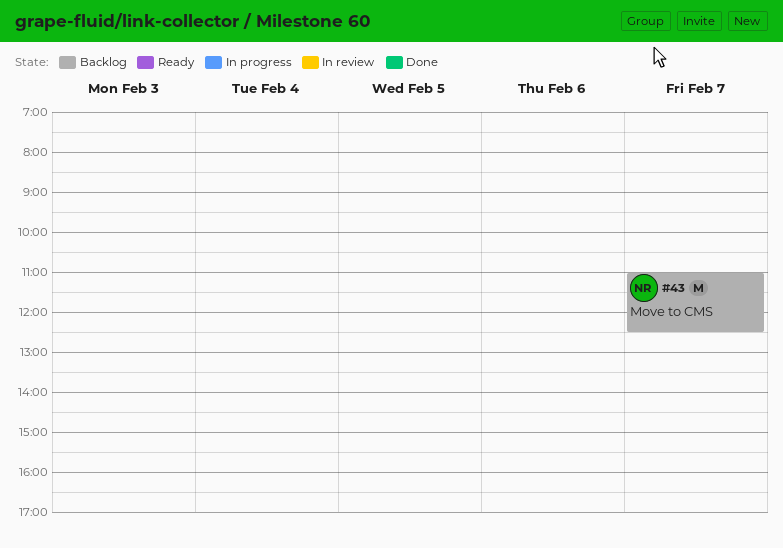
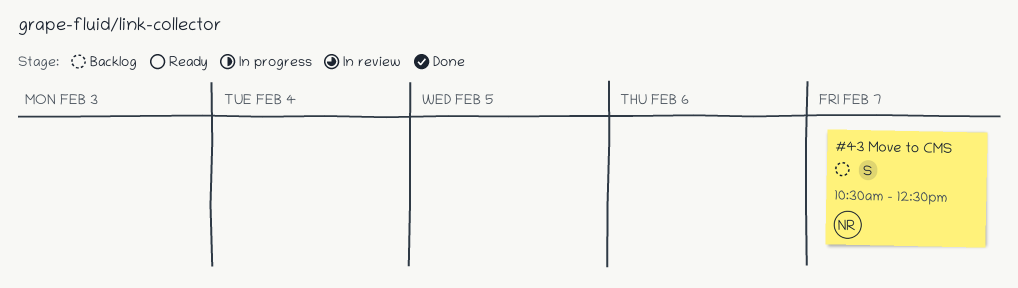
#43, estimate: M -> S
#43, begins: 11:00 -> 10:30

